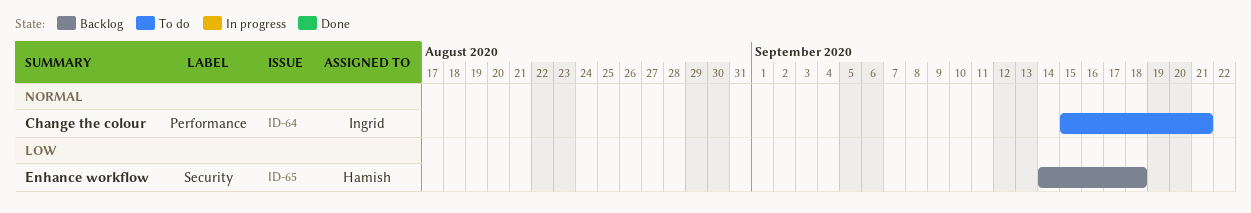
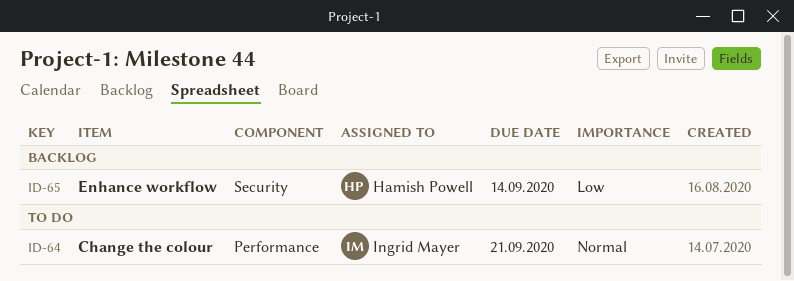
ID-65, due: Sep 18 -> Sep 14

